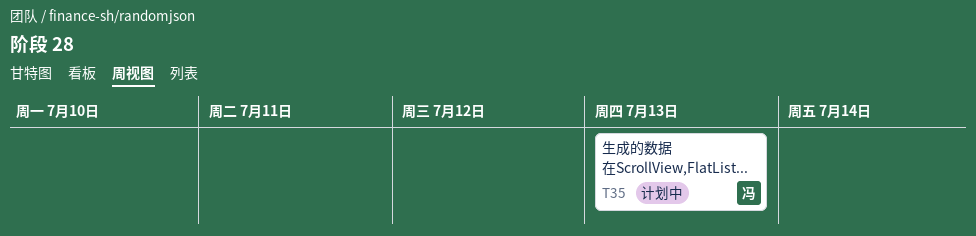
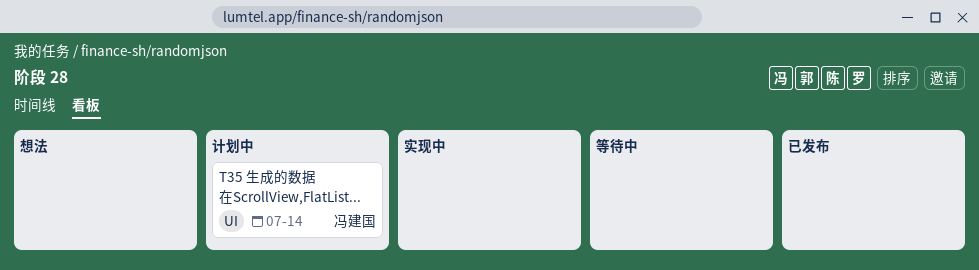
T35, due: Jul 13 -> Jul 14

